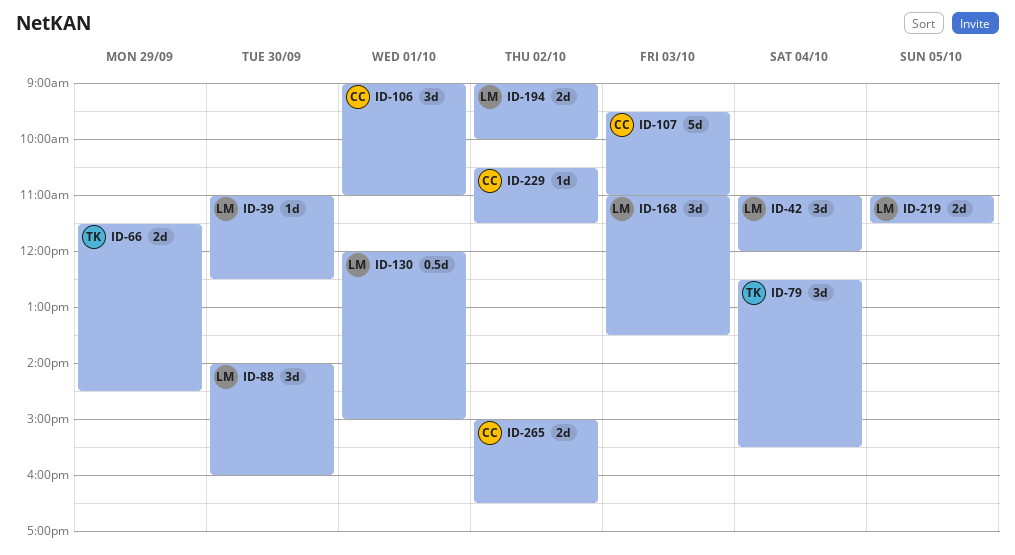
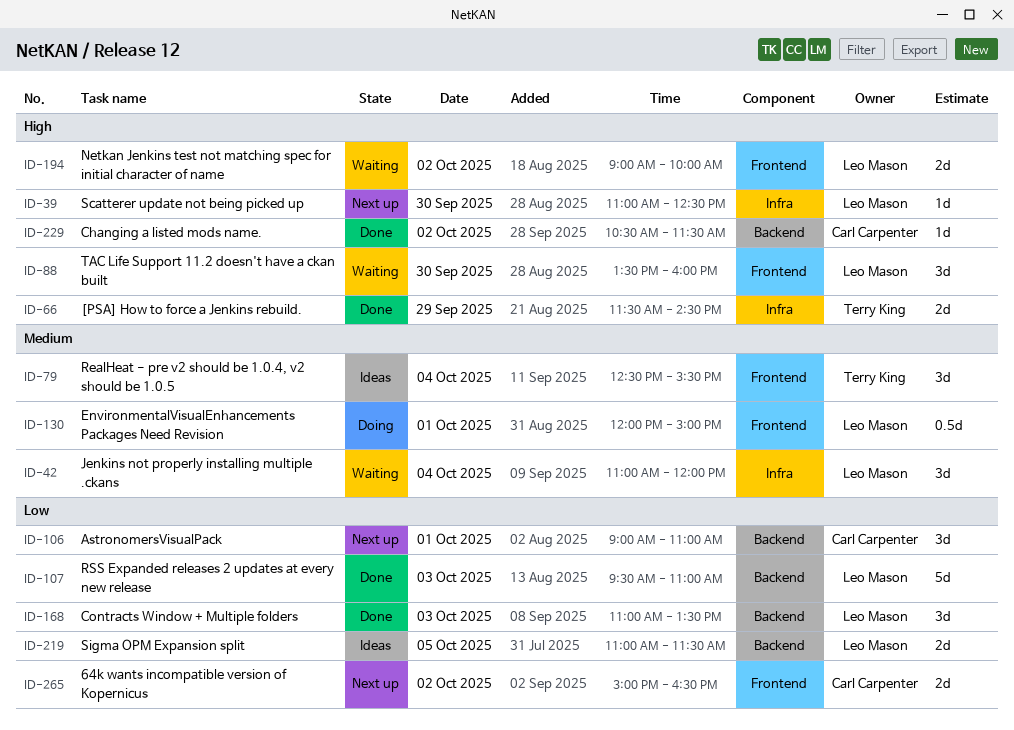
ID-88, begins: 14:00 -> 13:30
ID-107, owner: Carl Carpenter -> Leo Mason

